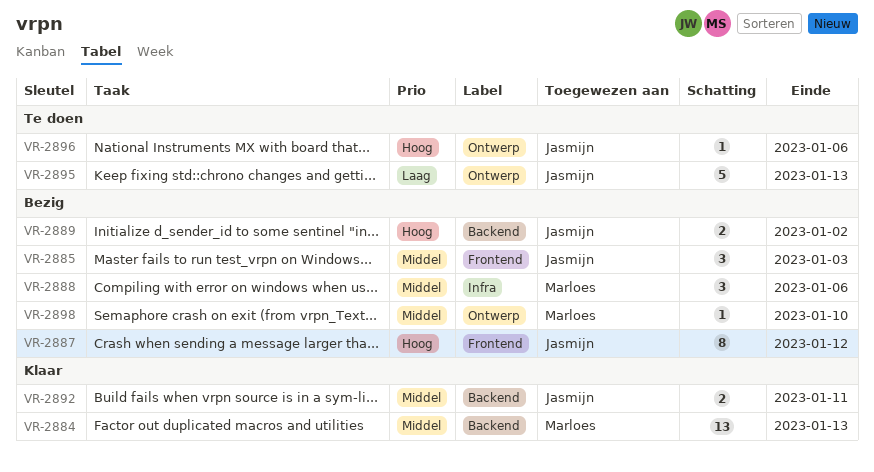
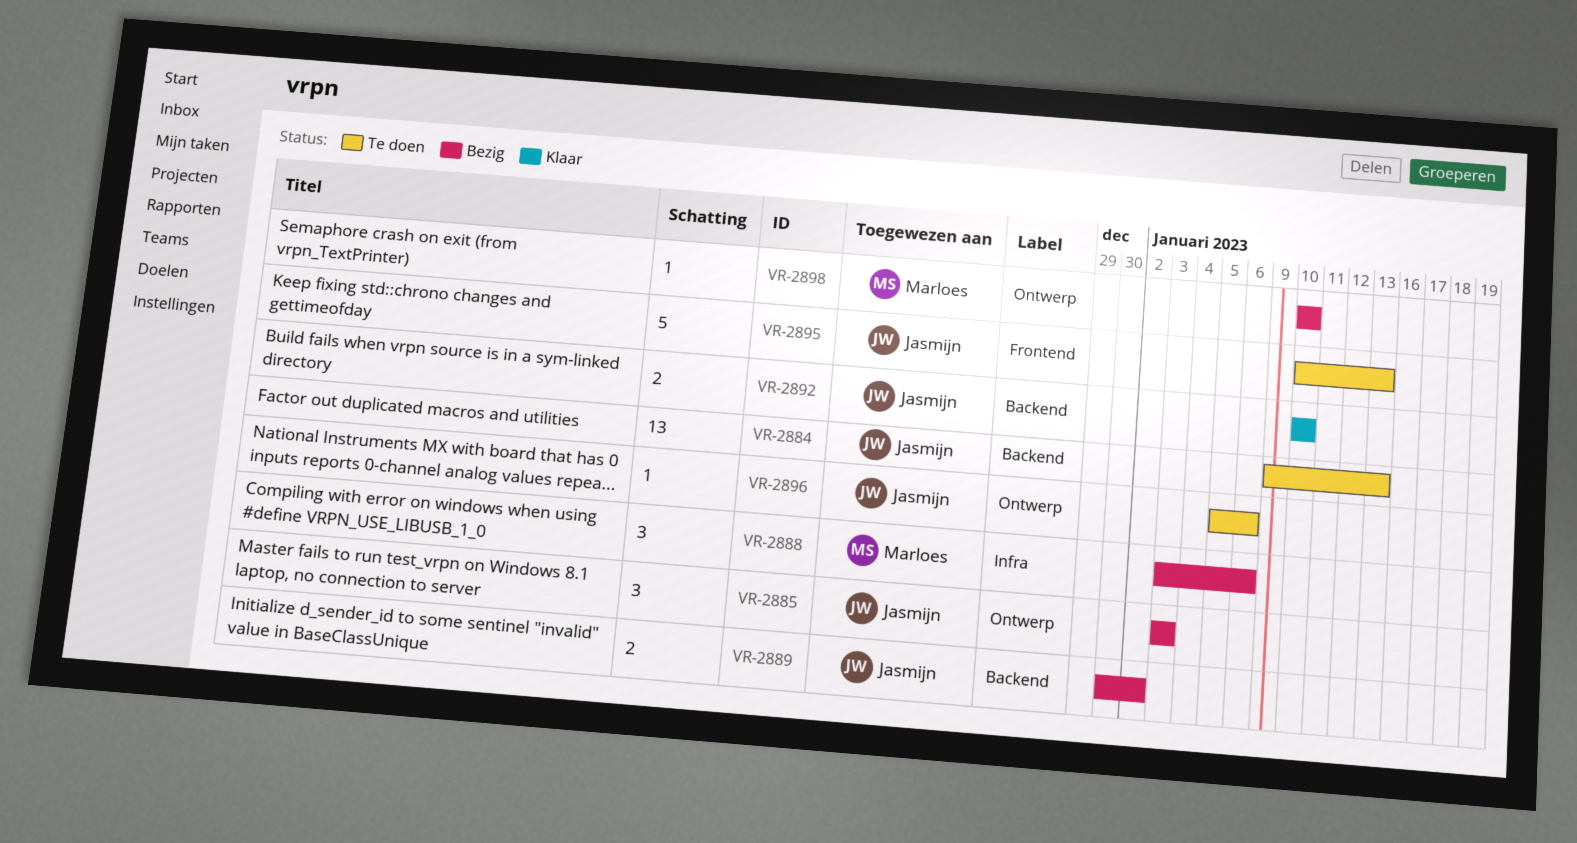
VR-2884, status: Klaar -> Te doen
VR-2884, owner: Marloes -> Jasmijn
VR-2885, label: Frontend -> Ontwerp
VR-2887: present -> none
VR-2892, due: Jan 11 -> Jan 10
VR-2895, label: Ontwerp -> Frontend

